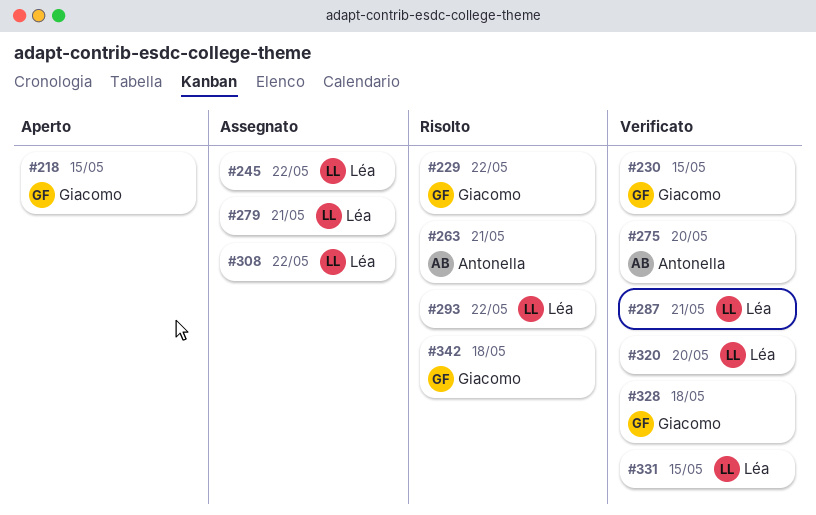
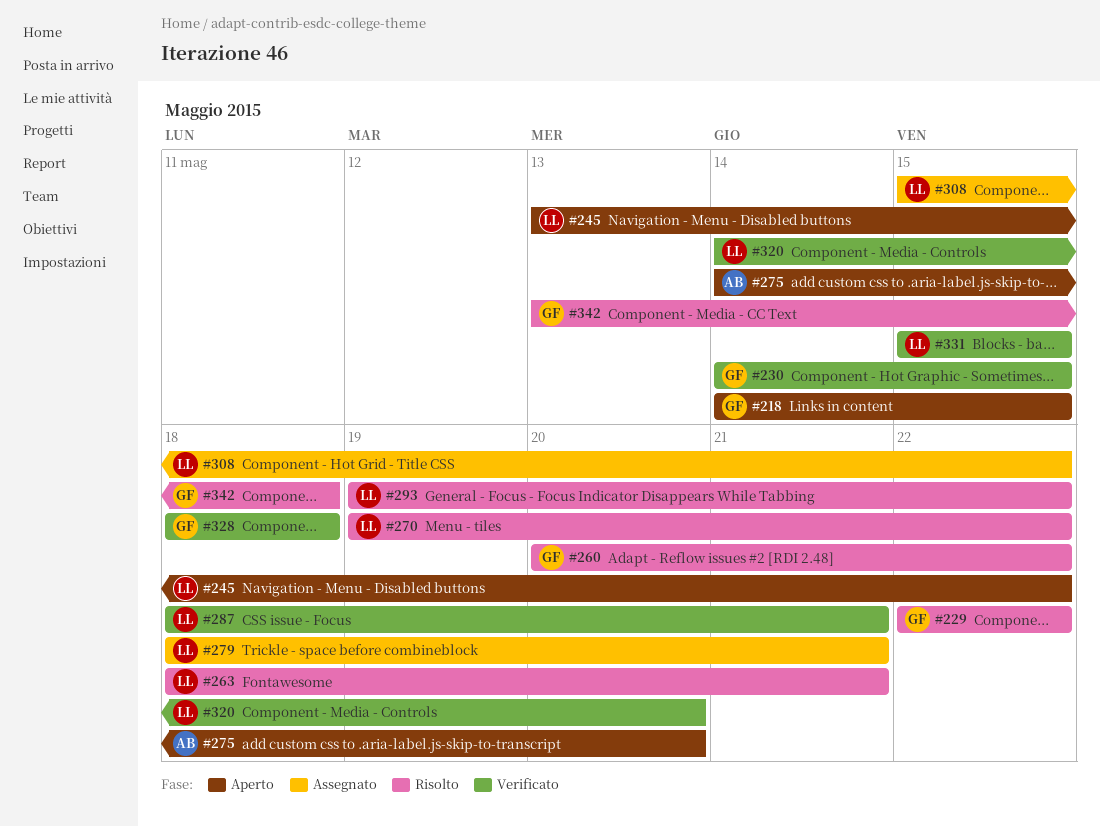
#245, status: Assegnato -> Aperto
#260: none -> present
#263, owner: Antonella -> Léa
#270: none -> present
#275, status: Verificato -> Aperto

